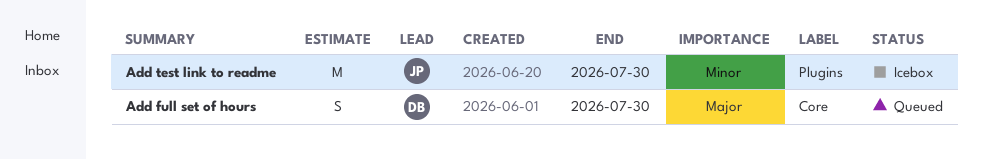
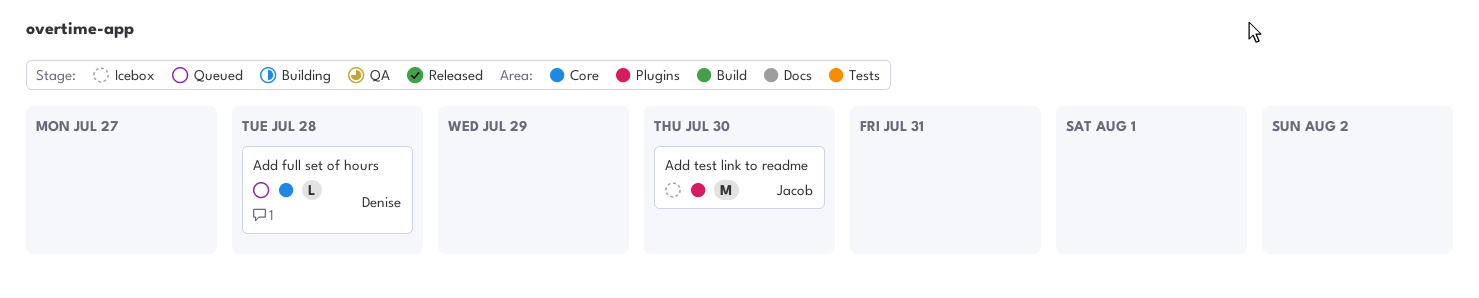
Add full set of hours, estimate: S -> L
Add full set of hours, due: Jul 30 -> Jul 28

